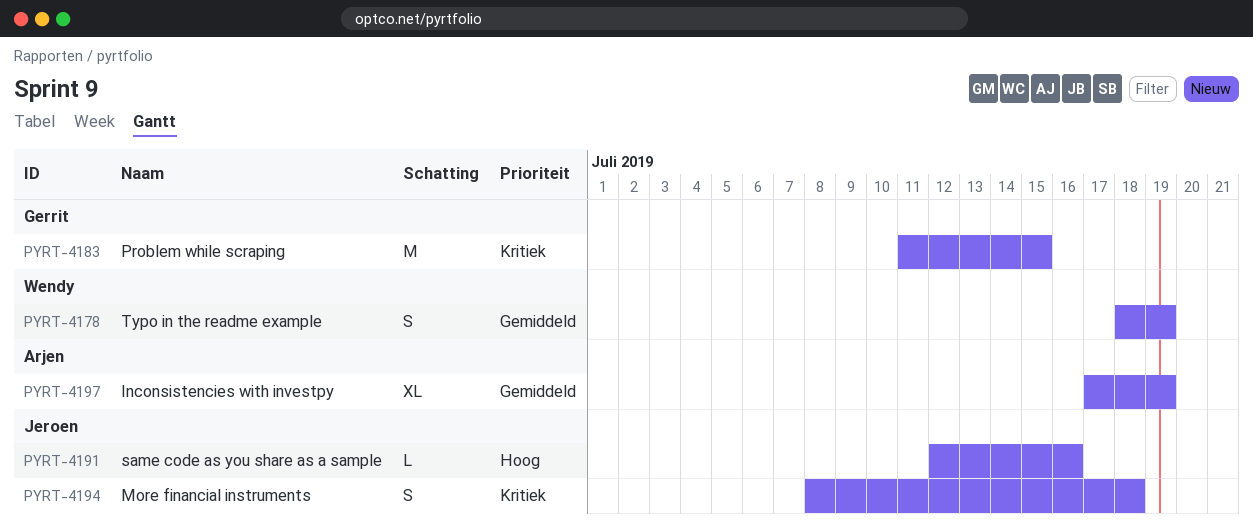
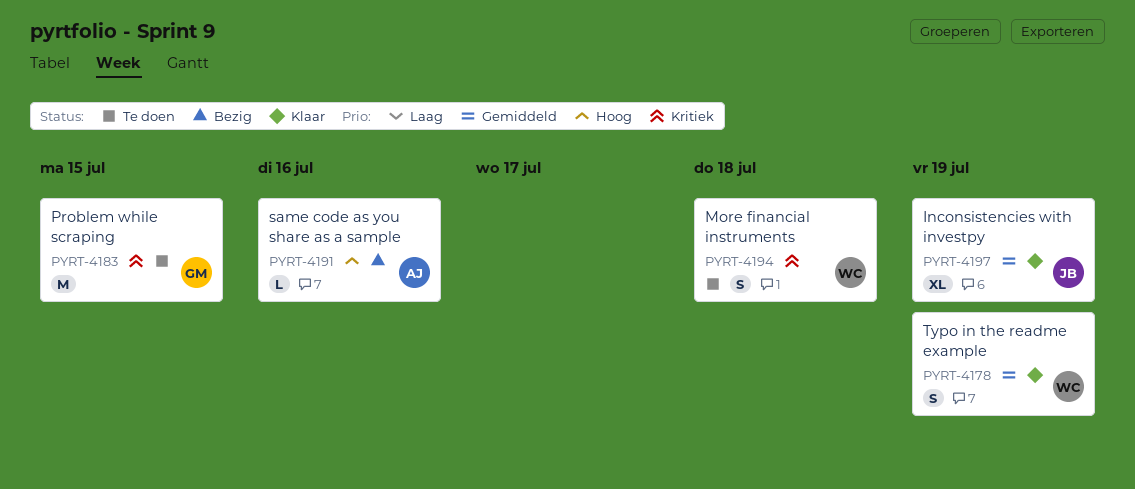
PYRT-4191, owner: Jeroen -> Arjen
PYRT-4194, owner: Jeroen -> Wendy
PYRT-4197, owner: Arjen -> Jeroen

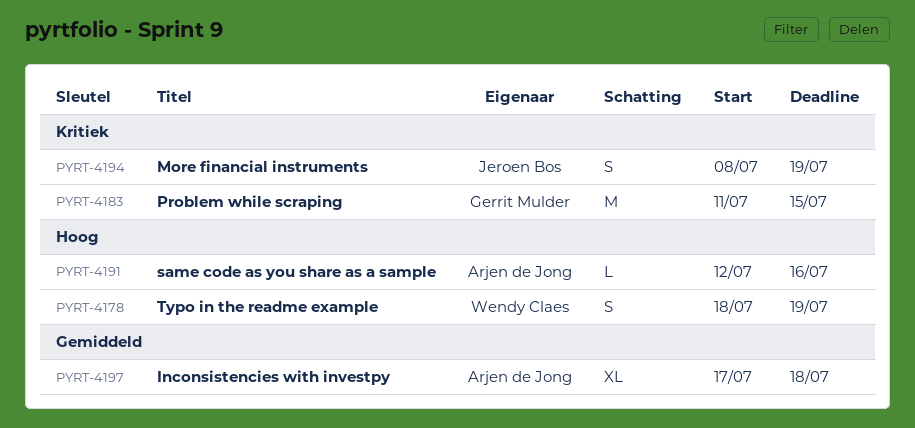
PYRT-4178, priority: Gemiddeld -> Hoog
PYRT-4194, owner: Wendy Claes -> Jeroen Bos
PYRT-4194, due: Jul 18 -> Jul 19
PYRT-4197, owner: Jeroen Bos -> Arjen de Jong
PYRT-4197, due: Jul 19 -> Jul 18

